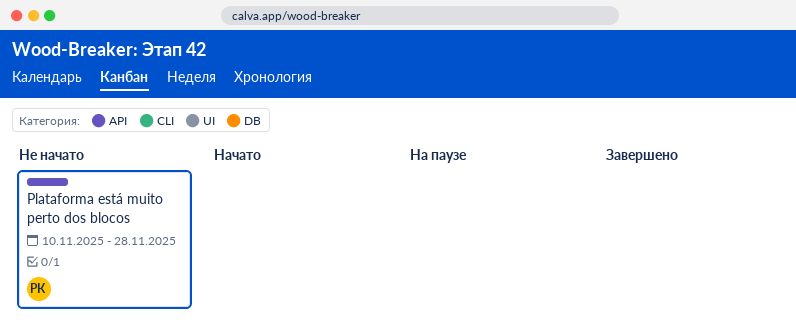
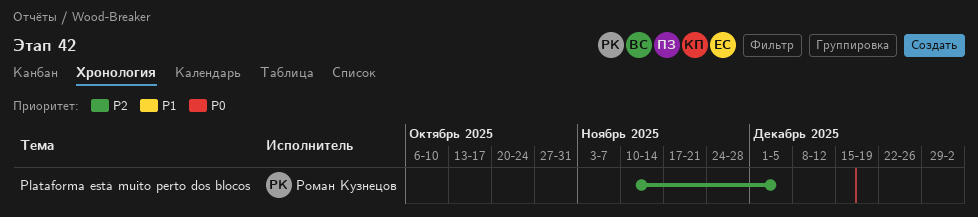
Plataforma está muito perto dos blocos, due: Nov 28 -> Dec 5

